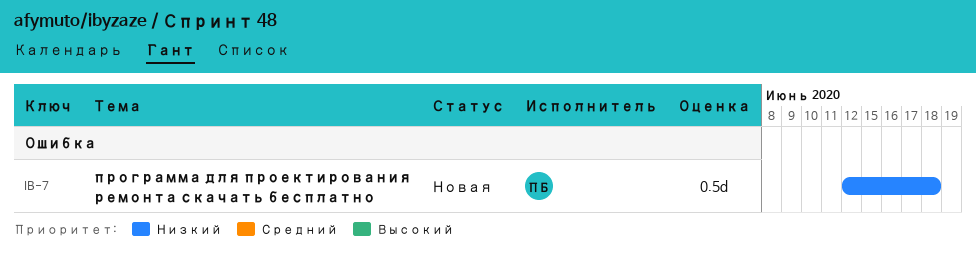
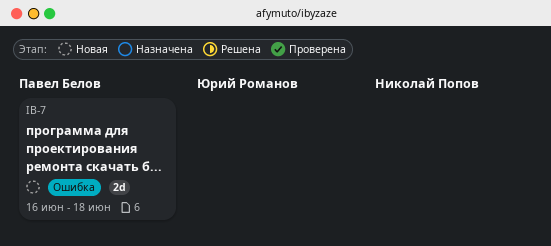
IB-7, estimate: 0.5d -> 2d
IB-7, start: Jun 12 -> Jun 16

